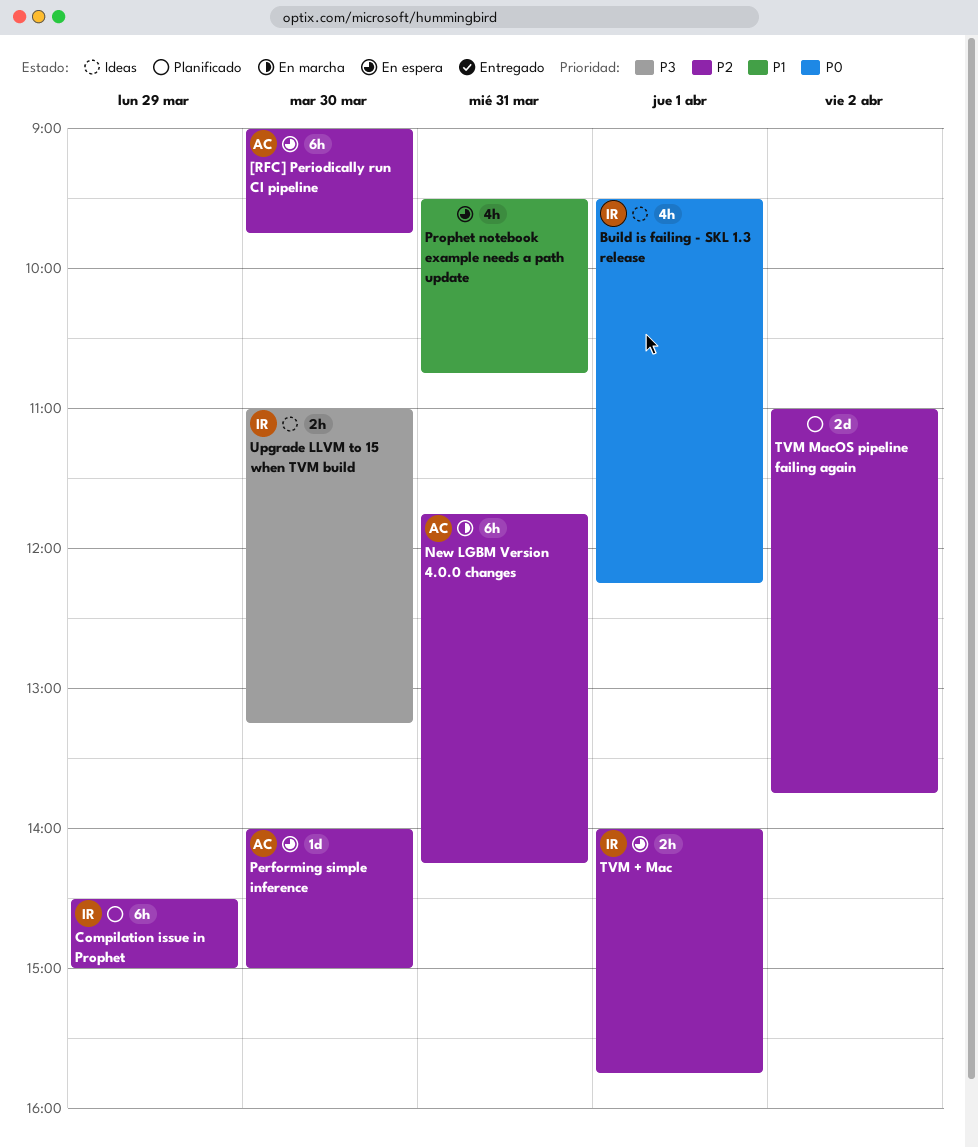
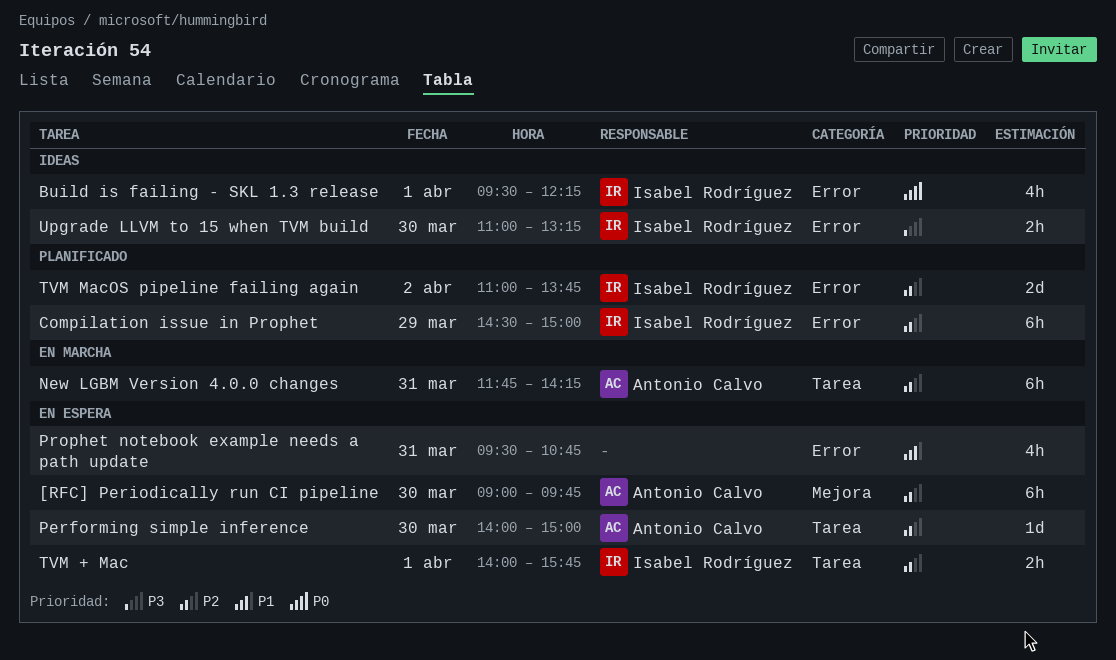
TVM MacOS pipeline failing again, owner: none -> Isabel Rodríguez

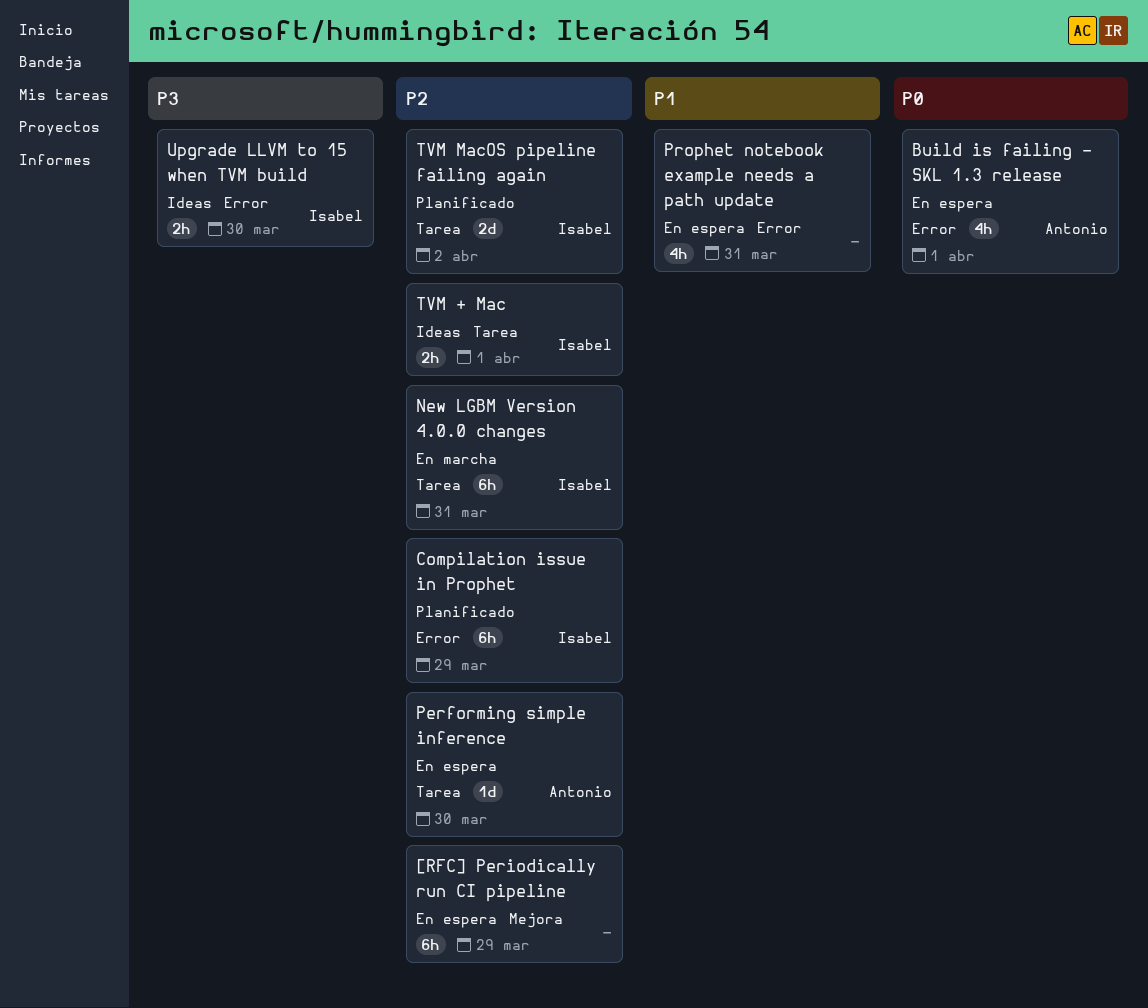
[RFC] Periodically run CI pipeline, owner: Antonio Calvo -> none
[RFC] Periodically run CI pipeline, day: Mar 30 -> Mar 29
Build is failing - SKL 1.3 release, status: Ideas -> En espera
Build is failing - SKL 1.3 release, owner: Isabel Rodríguez -> Antonio Calvo
New LGBM Version 4.0.0 changes, owner: Antonio Calvo -> Isabel Rodríguez
TVM + Mac, status: En espera -> Ideas
TVM MacOS pipeline failing again, label: Error -> Tarea

